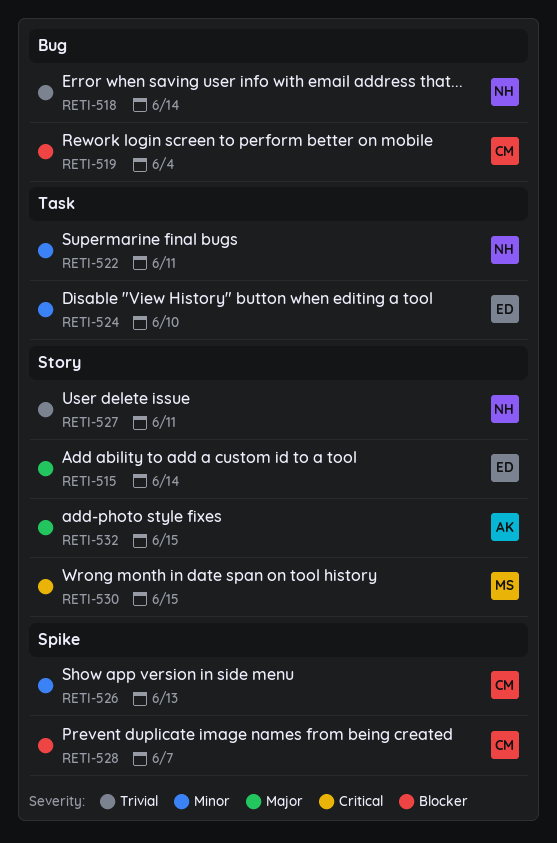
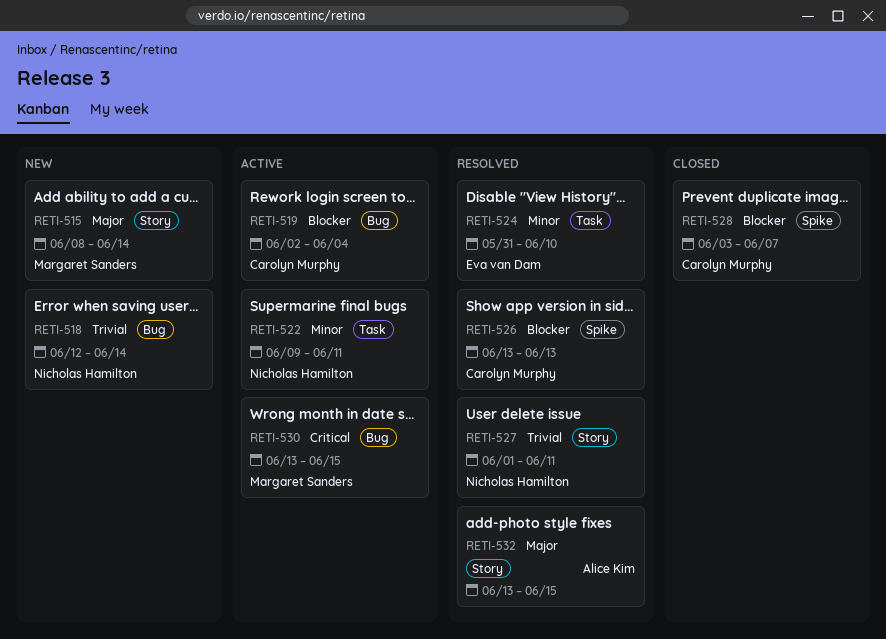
RETI-515, owner: Eva van Dam -> Margaret Sanders
RETI-526, priority: Minor -> Blocker
RETI-530, label: Story -> Bug

